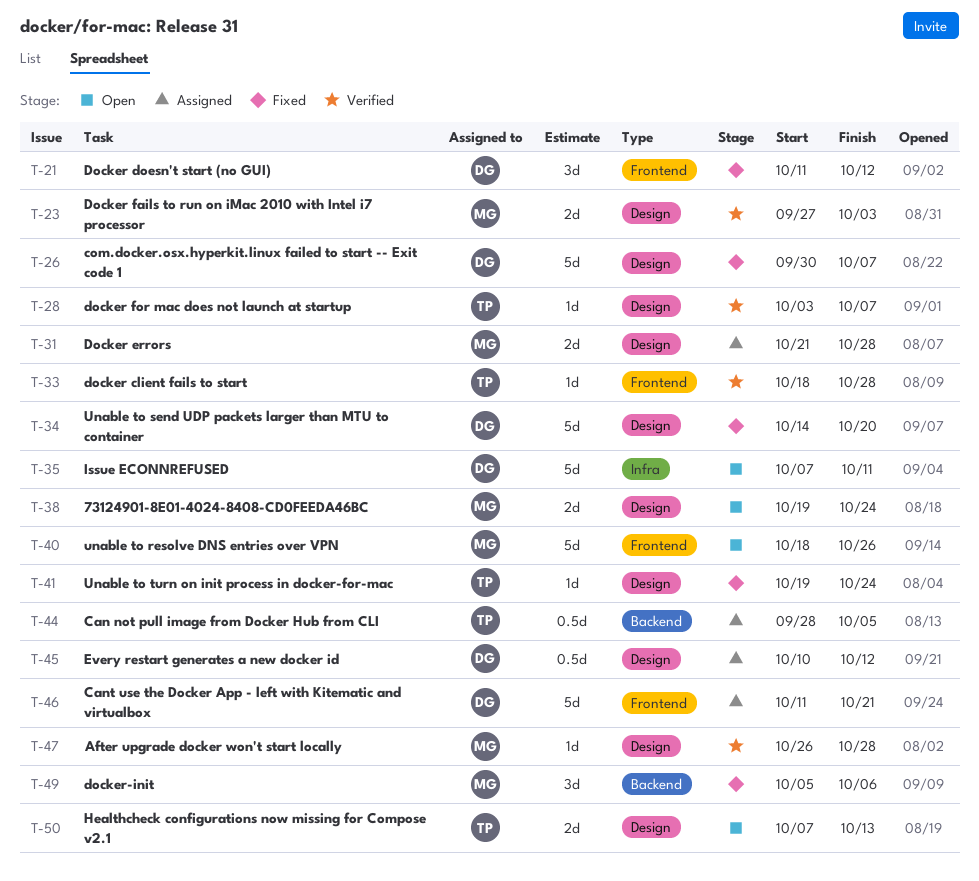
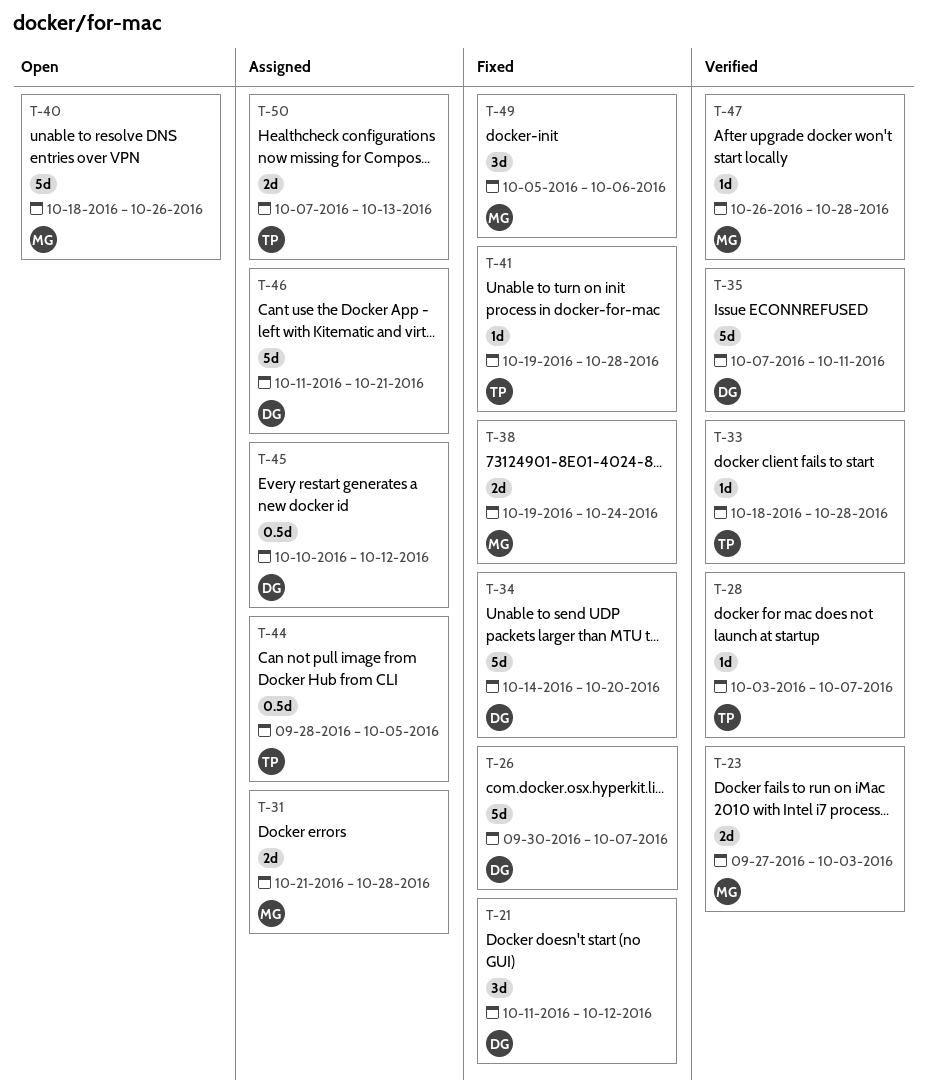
T-35, status: Open -> Verified
T-38, status: Open -> Fixed
T-41, due: Oct 24 -> Oct 28
T-50, status: Open -> Assigned

